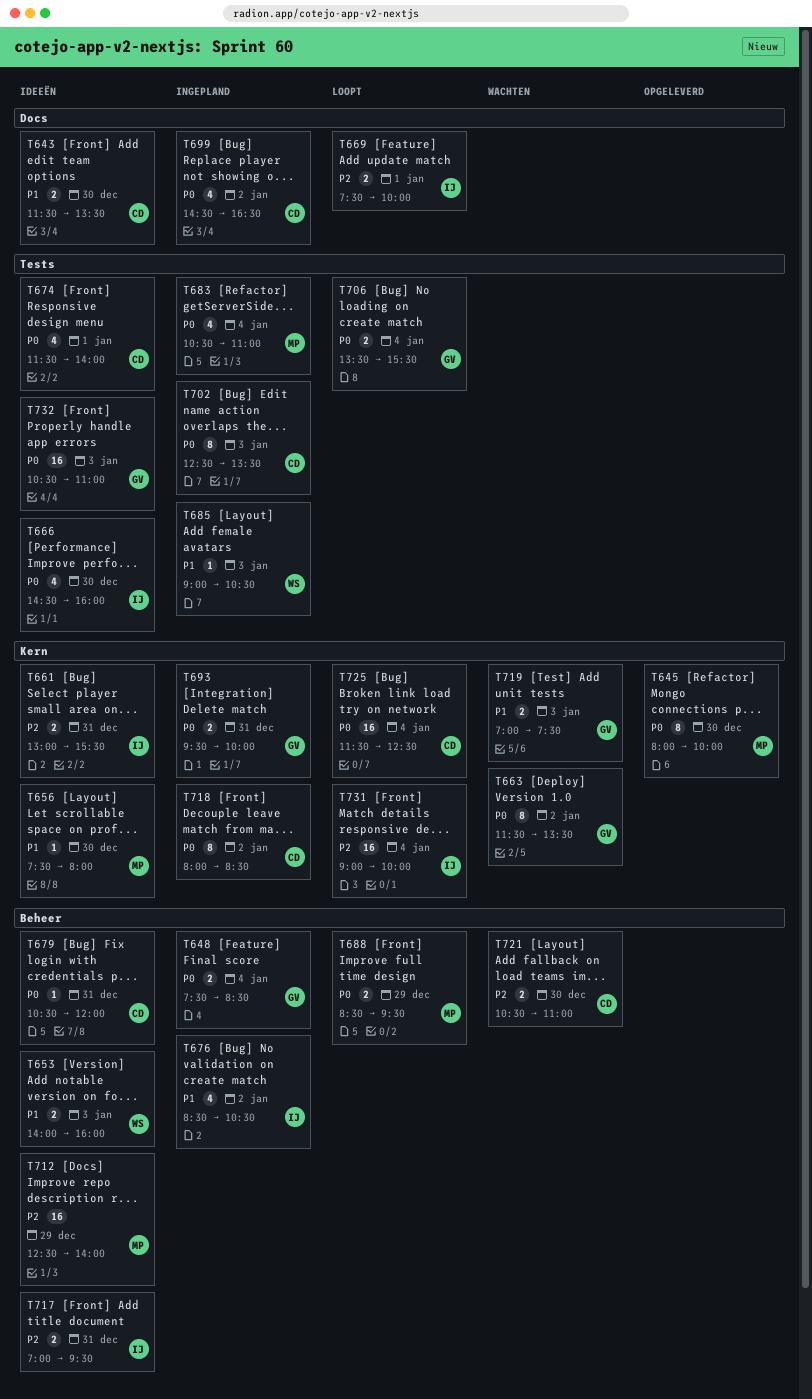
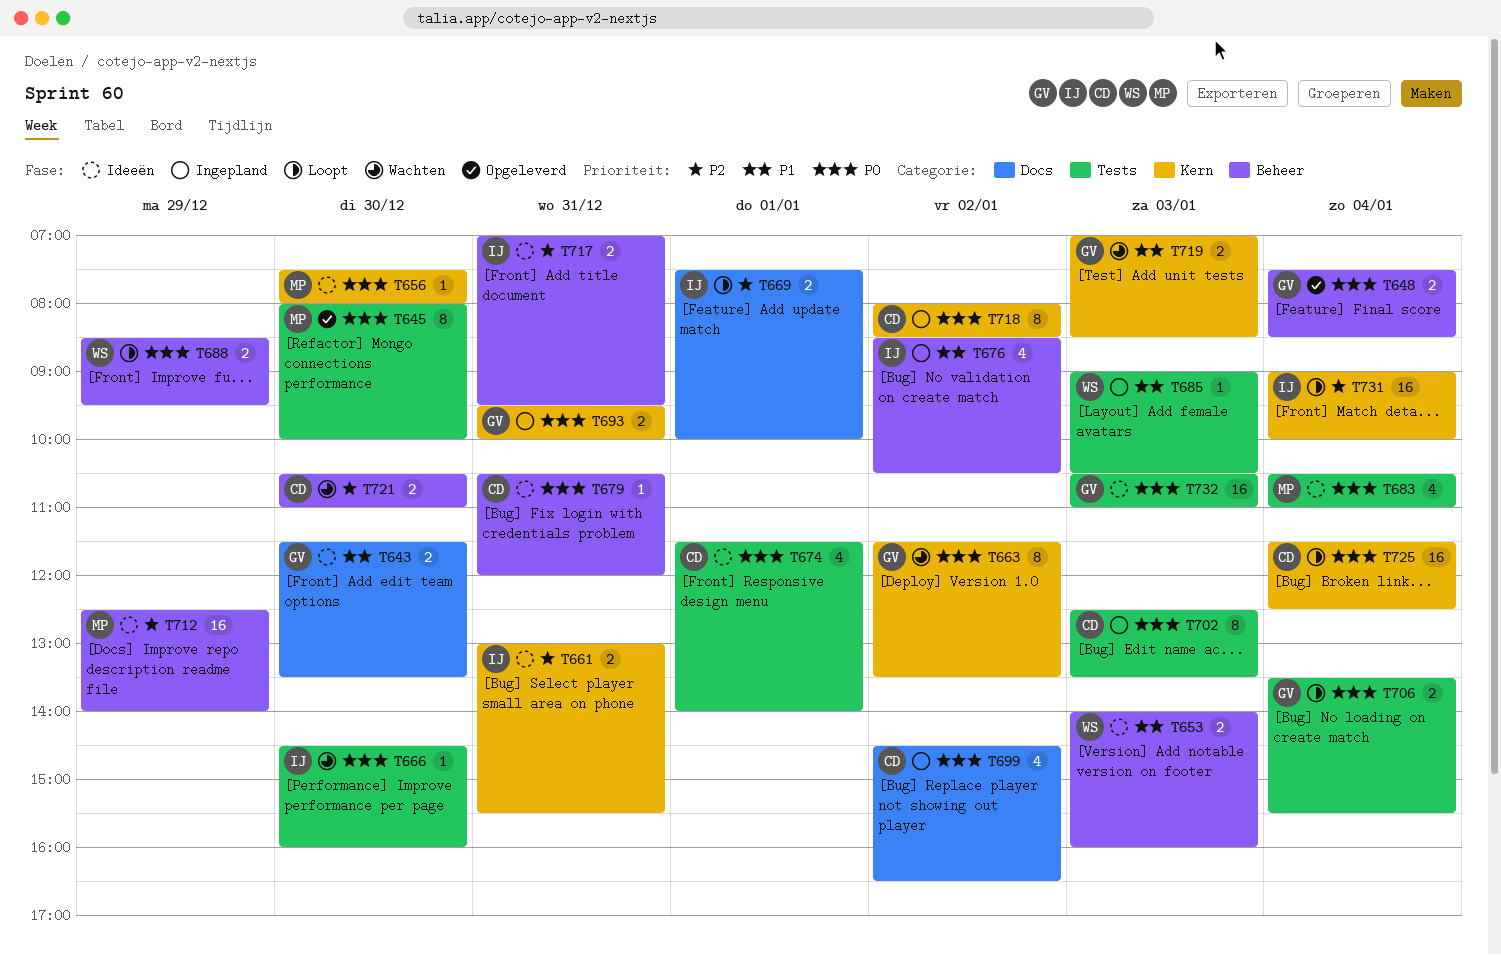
T643, owner: CD -> GV
T645, label: Kern -> Tests
T648, status: Ingepland -> Opgeleverd
T656, priority: P1 -> P0
T666, status: Ideeën -> Wachten
T666, estimate: 4 -> 1
T683, status: Ingepland -> Ideeën
T688, owner: MP -> WS
T719, ends: 07:30 -> 08:30

